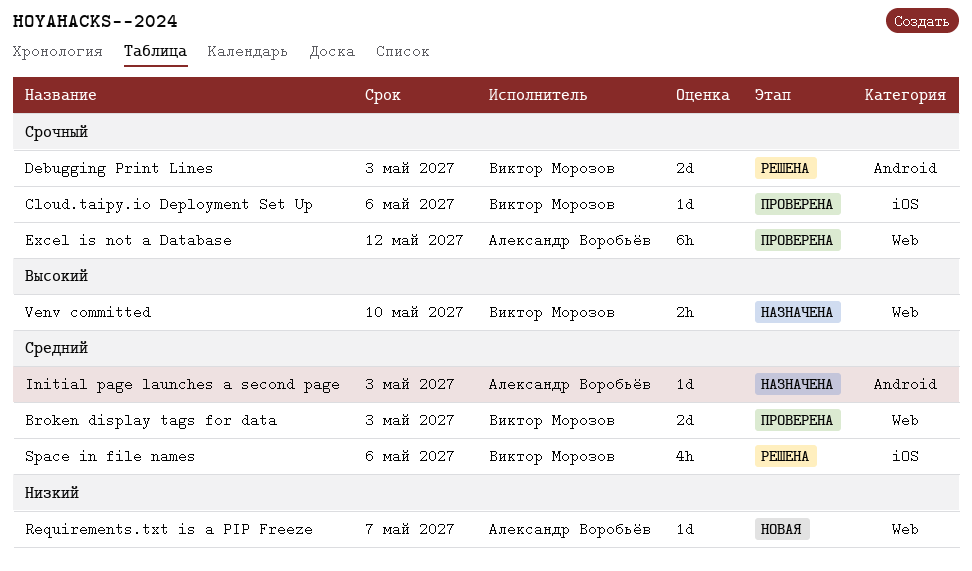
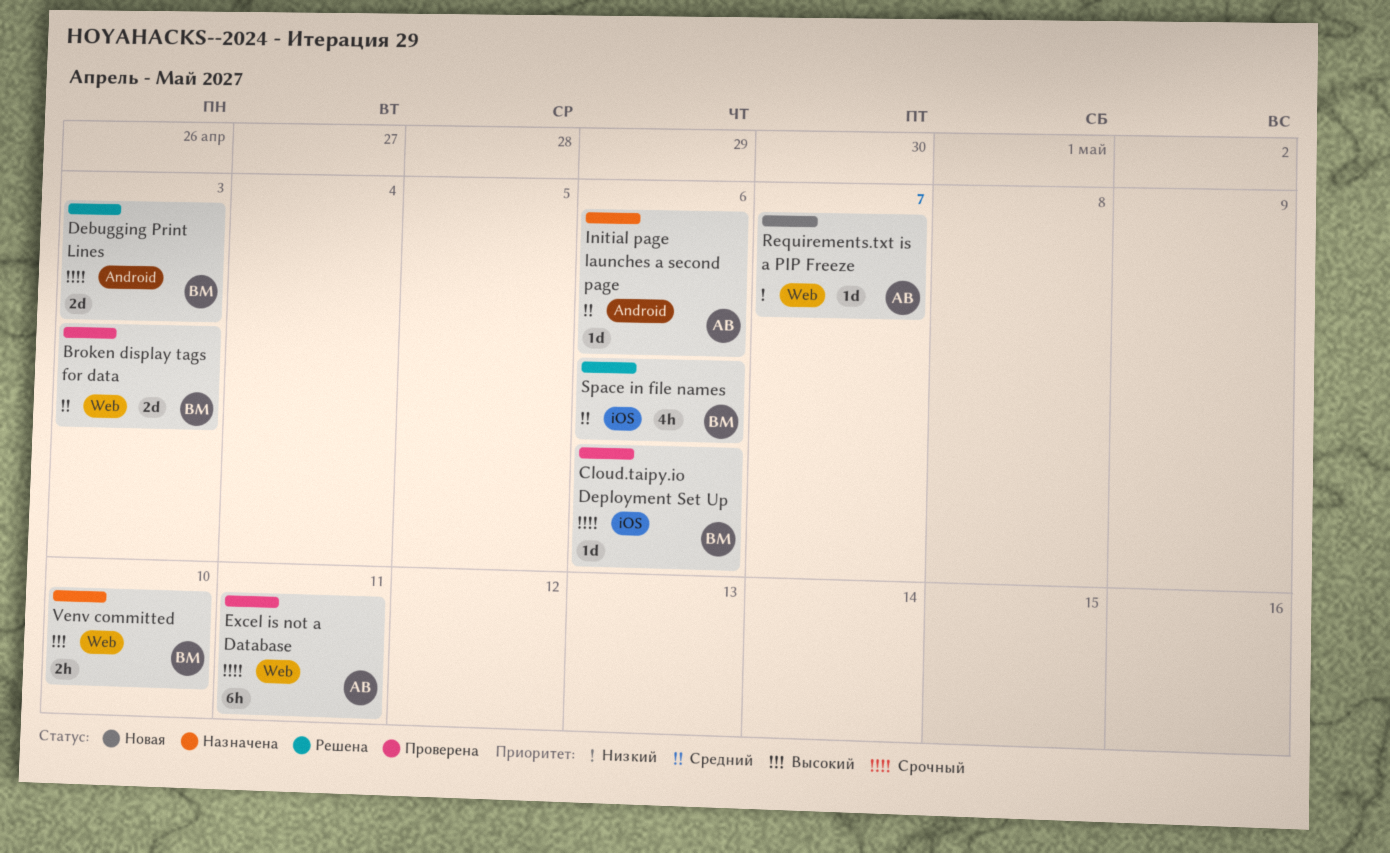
Excel is not a Database, due: May 12 -> May 11
Initial page launches a second page, due: May 3 -> May 6

